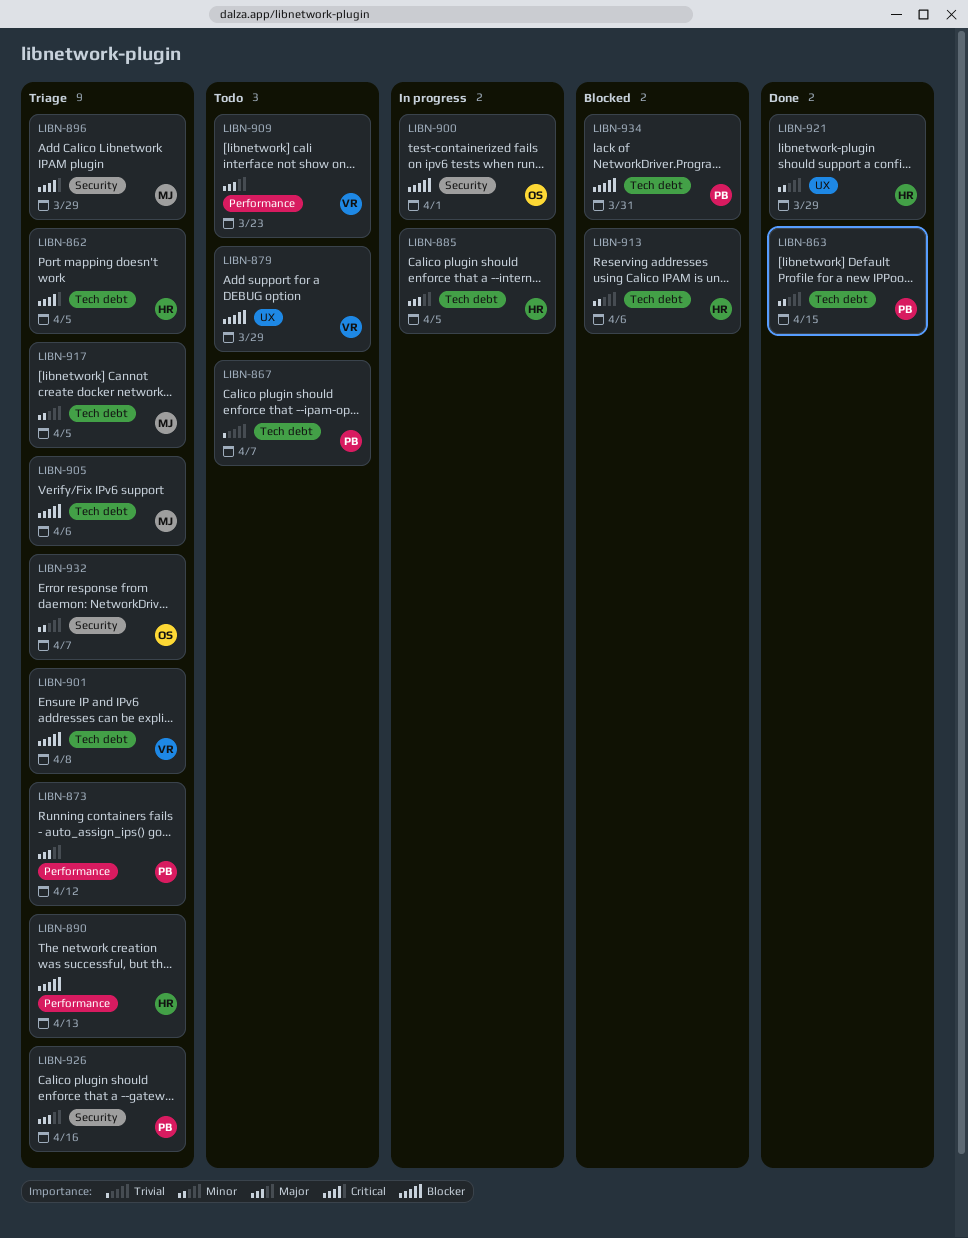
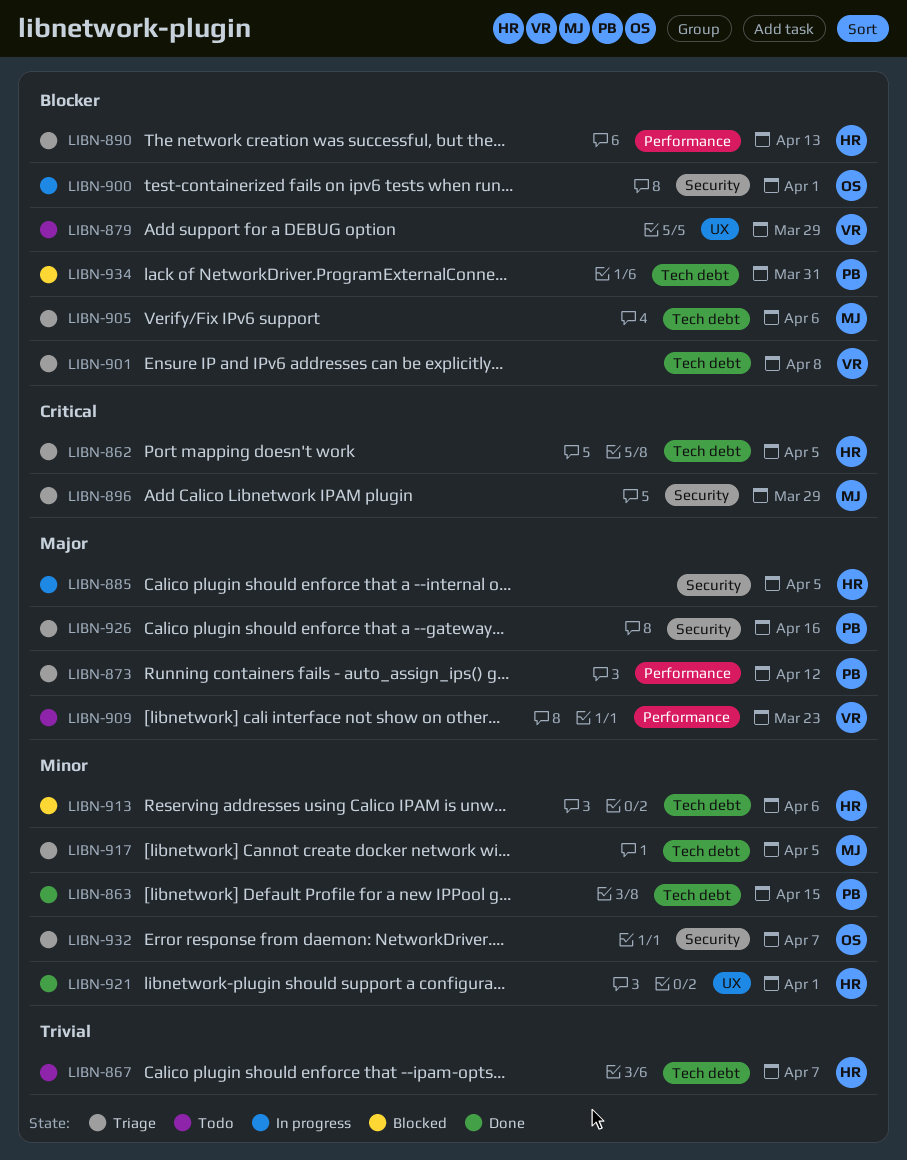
LIBN-867, owner: PB -> HR
LIBN-885, label: Tech debt -> Security
LIBN-921, due: Mar 29 -> Apr 1

